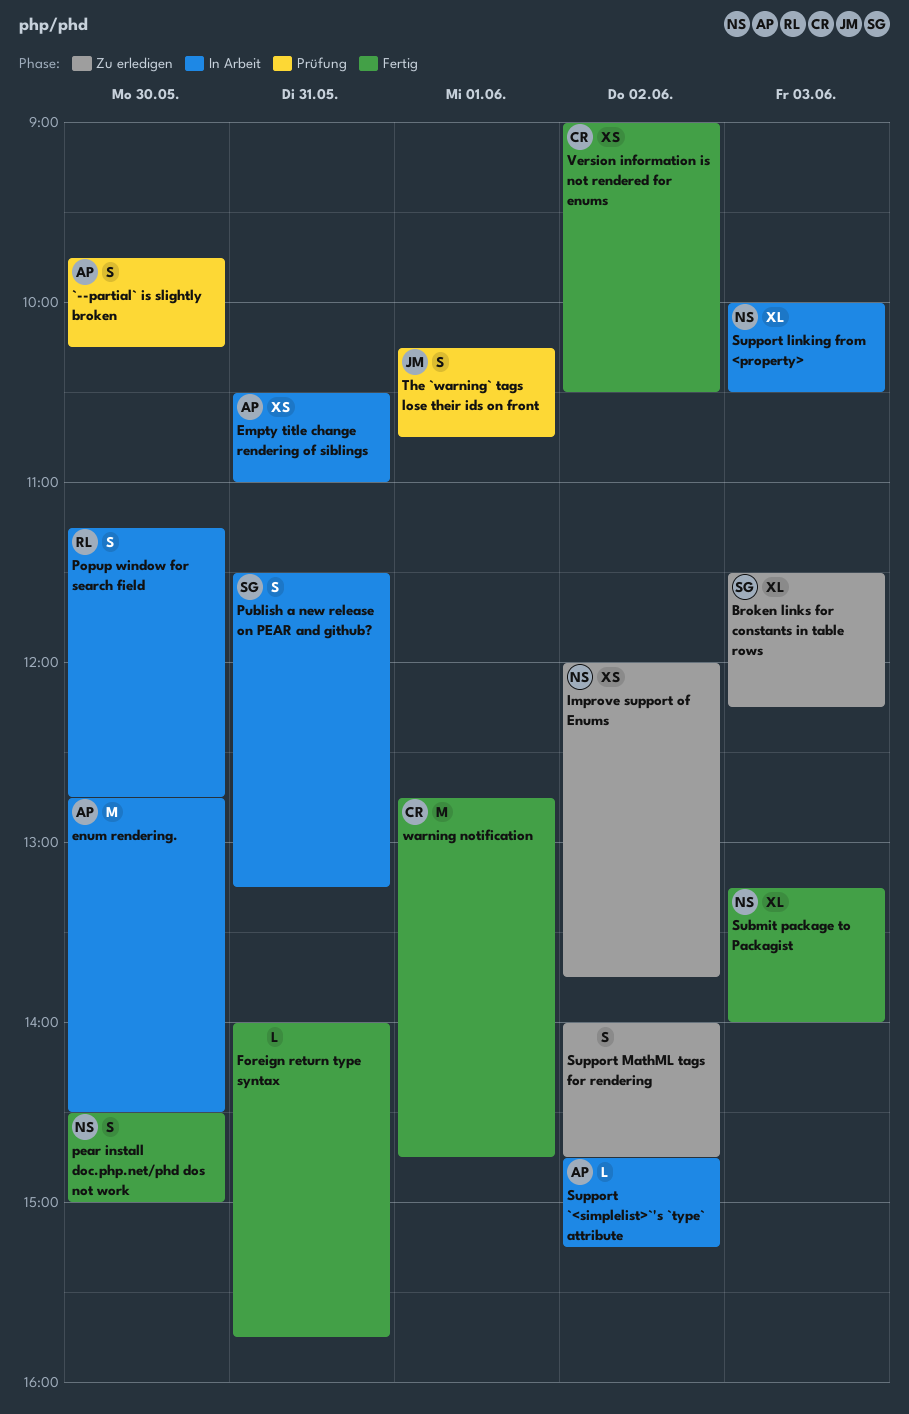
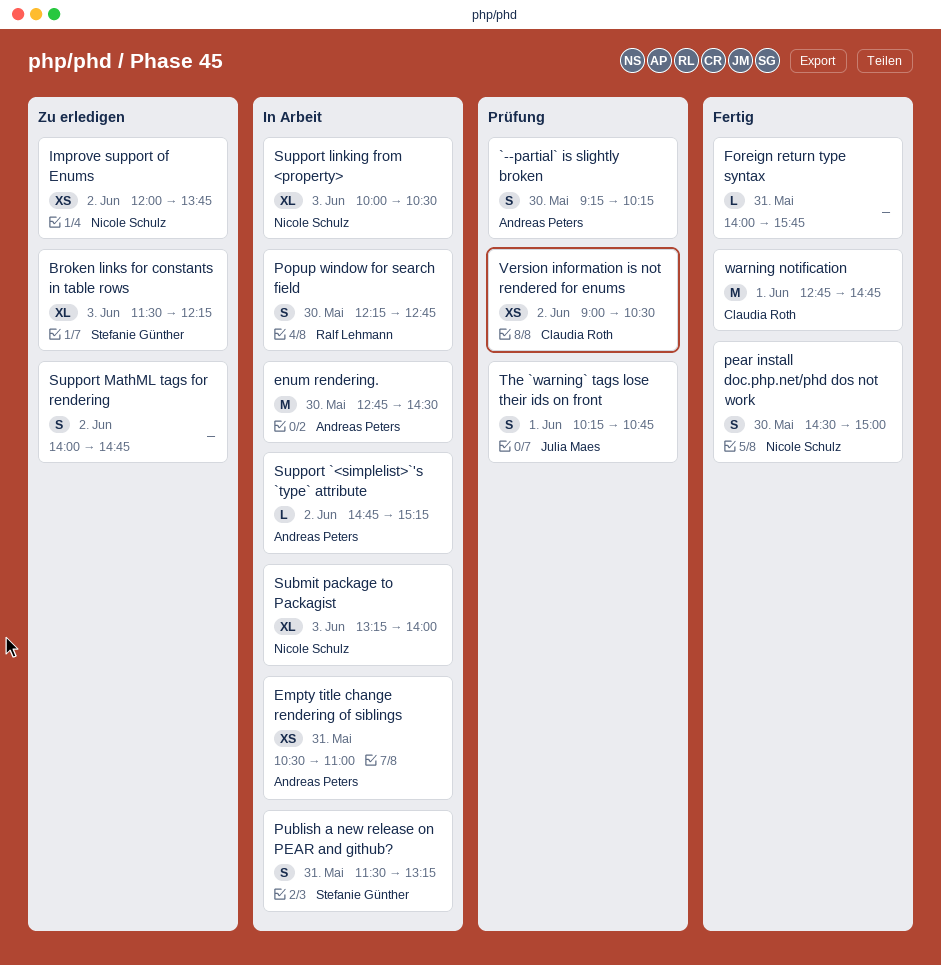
`--partial` is slightly broken, begins: 09:45 -> 09:15
Popup window for search field, begins: 11:15 -> 12:15
Submit package to Packagist, status: Fertig -> In Arbeit
Version information is not rendered for enums, status: Fertig -> Prüfung

